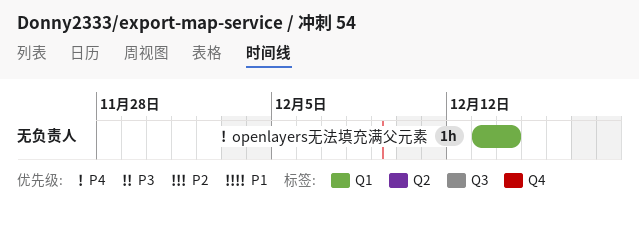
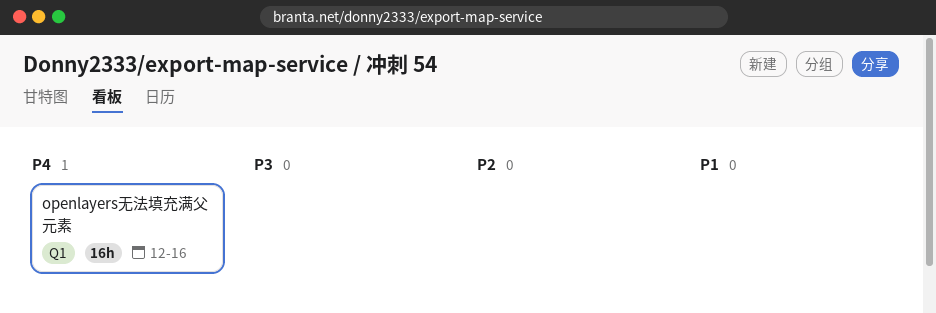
openlayers无法填充满父元素, estimate: 1h -> 16h
openlayers无法填充满父元素, due: Dec 14 -> Dec 16

